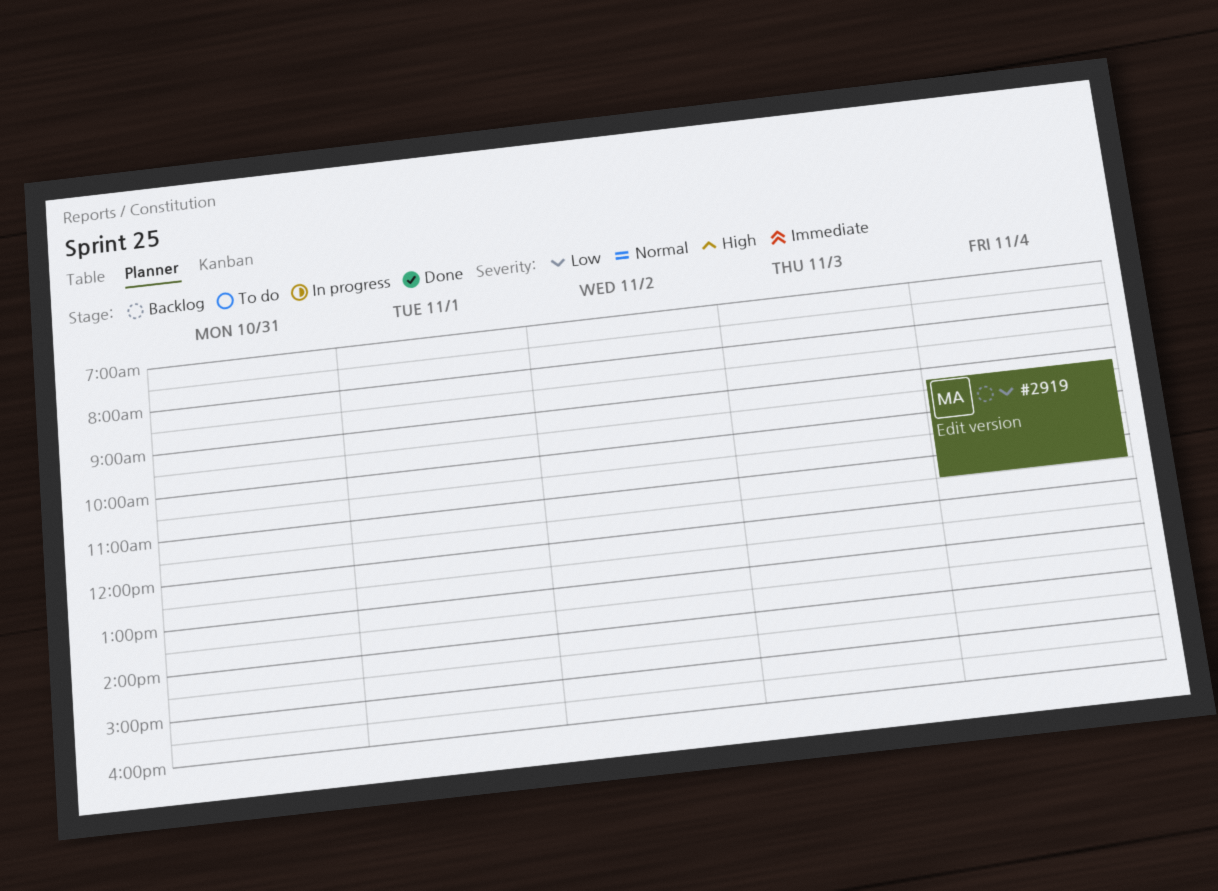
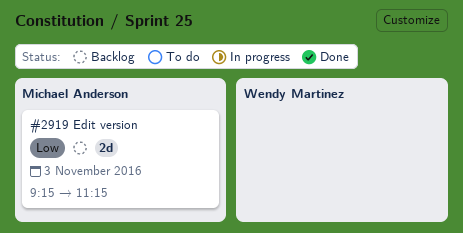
#2919, day: Nov 4 -> Nov 3
#2919, ends: 11:30 -> 11:15

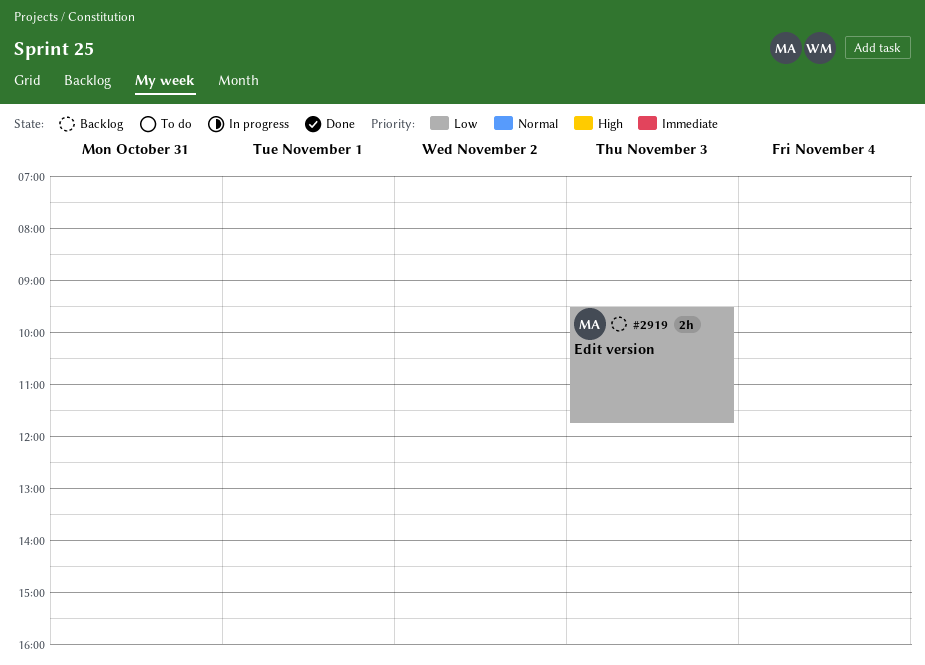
#2919, estimate: 2d -> 2h
#2919, begins: 09:15 -> 09:30
#2919, ends: 11:15 -> 11:45

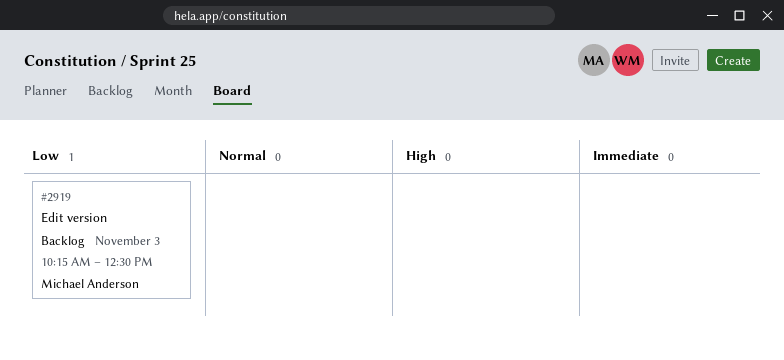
#2919, begins: 09:30 -> 10:15
#2919, ends: 11:45 -> 12:30

